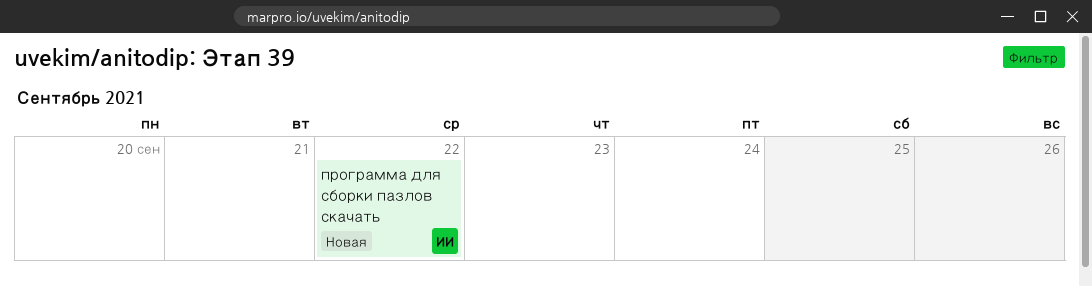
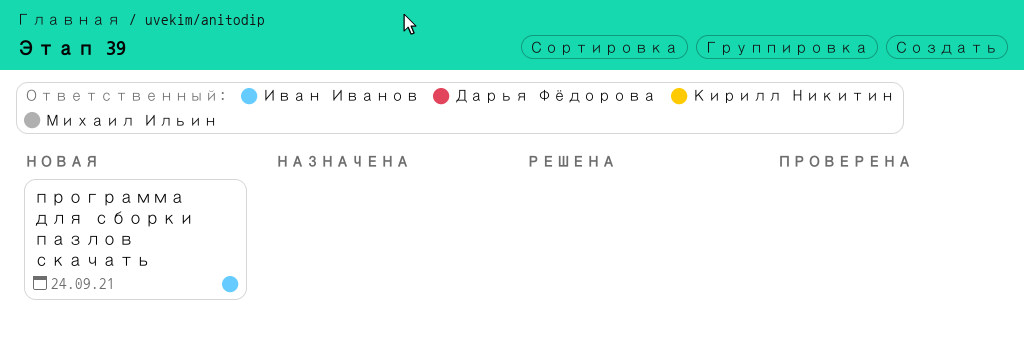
программа для сборки пазлов скачать, due: Sep 22 -> Sep 24

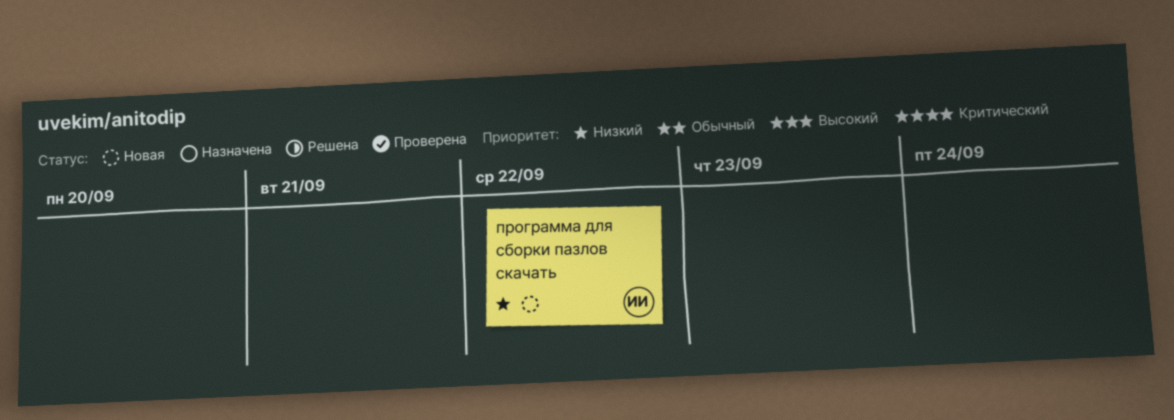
программа для сборки пазлов скачать, due: Sep 24 -> Sep 22

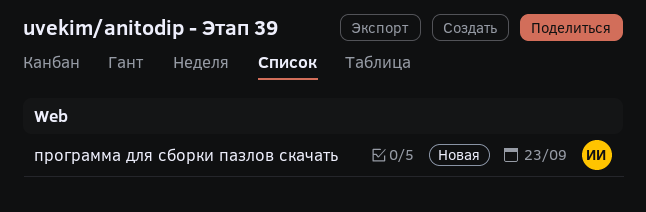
программа для сборки пазлов скачать, due: Sep 22 -> Sep 23

